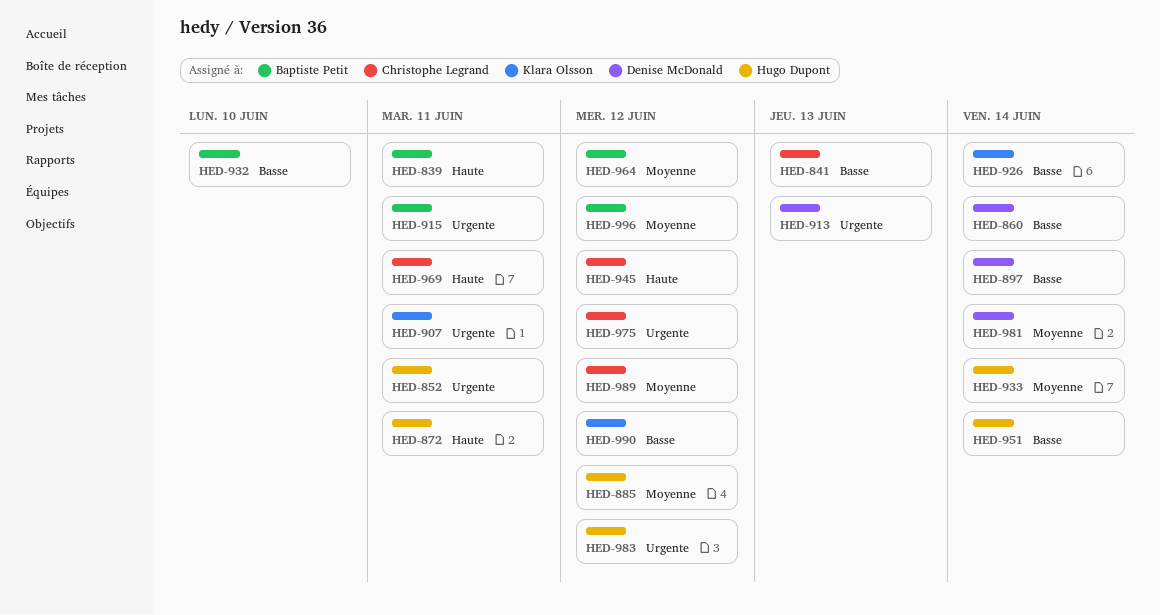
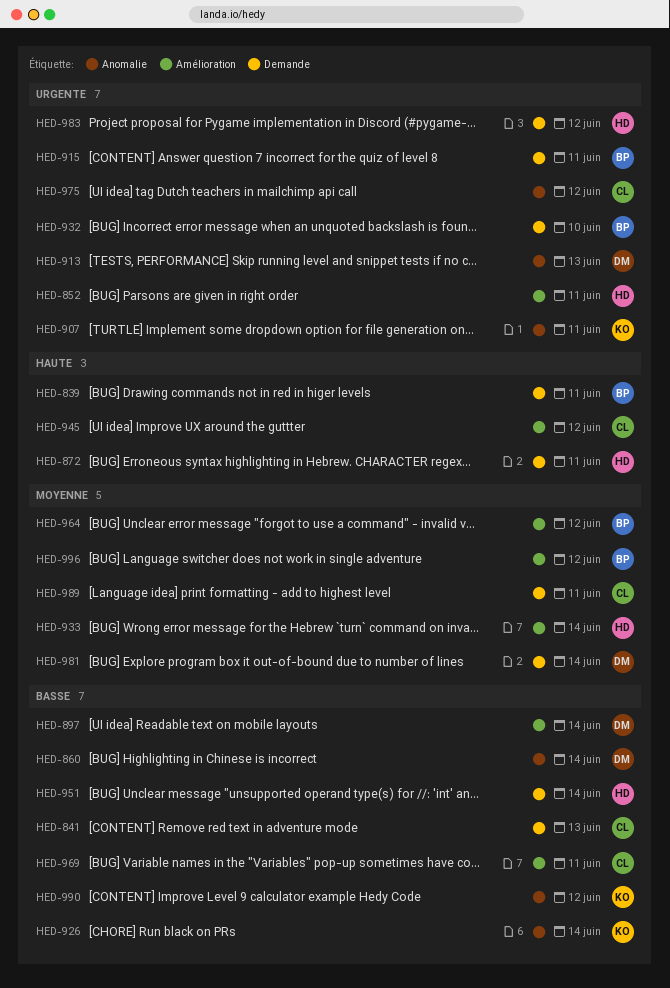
HED-885: present -> none
HED-932, priority: Basse -> Urgente
HED-969, priority: Haute -> Basse
HED-989, due: Jun 12 -> Jun 11

